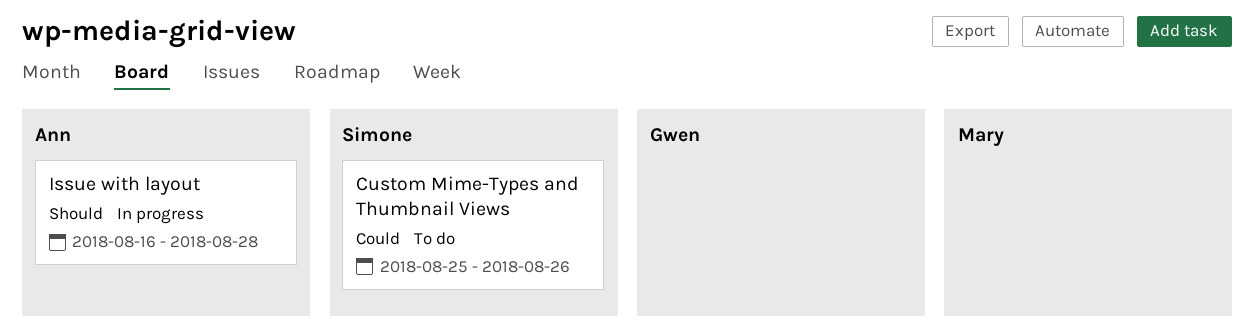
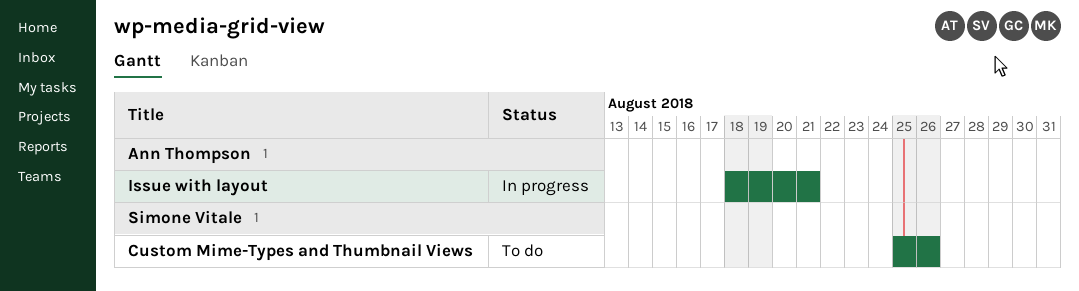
Issue with layout, start: Aug 16 -> Aug 18
Issue with layout, due: Aug 28 -> Aug 21

